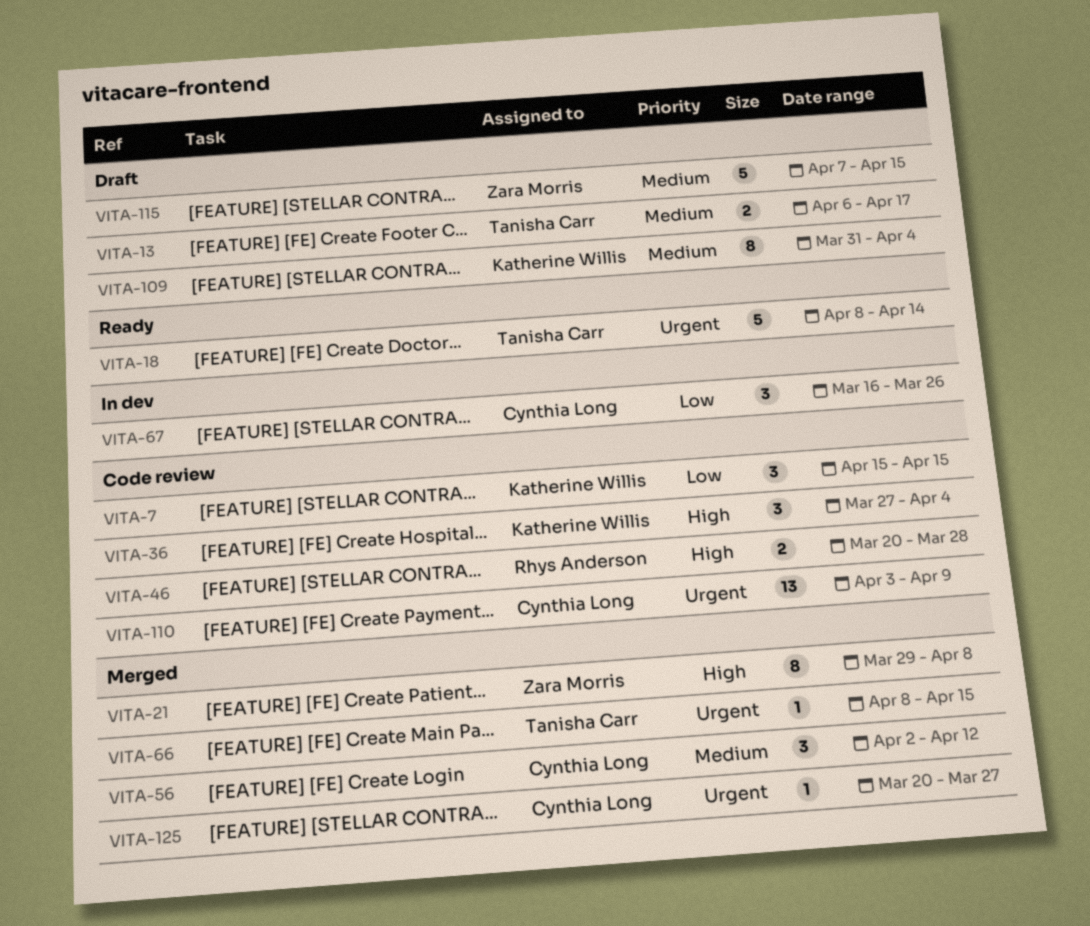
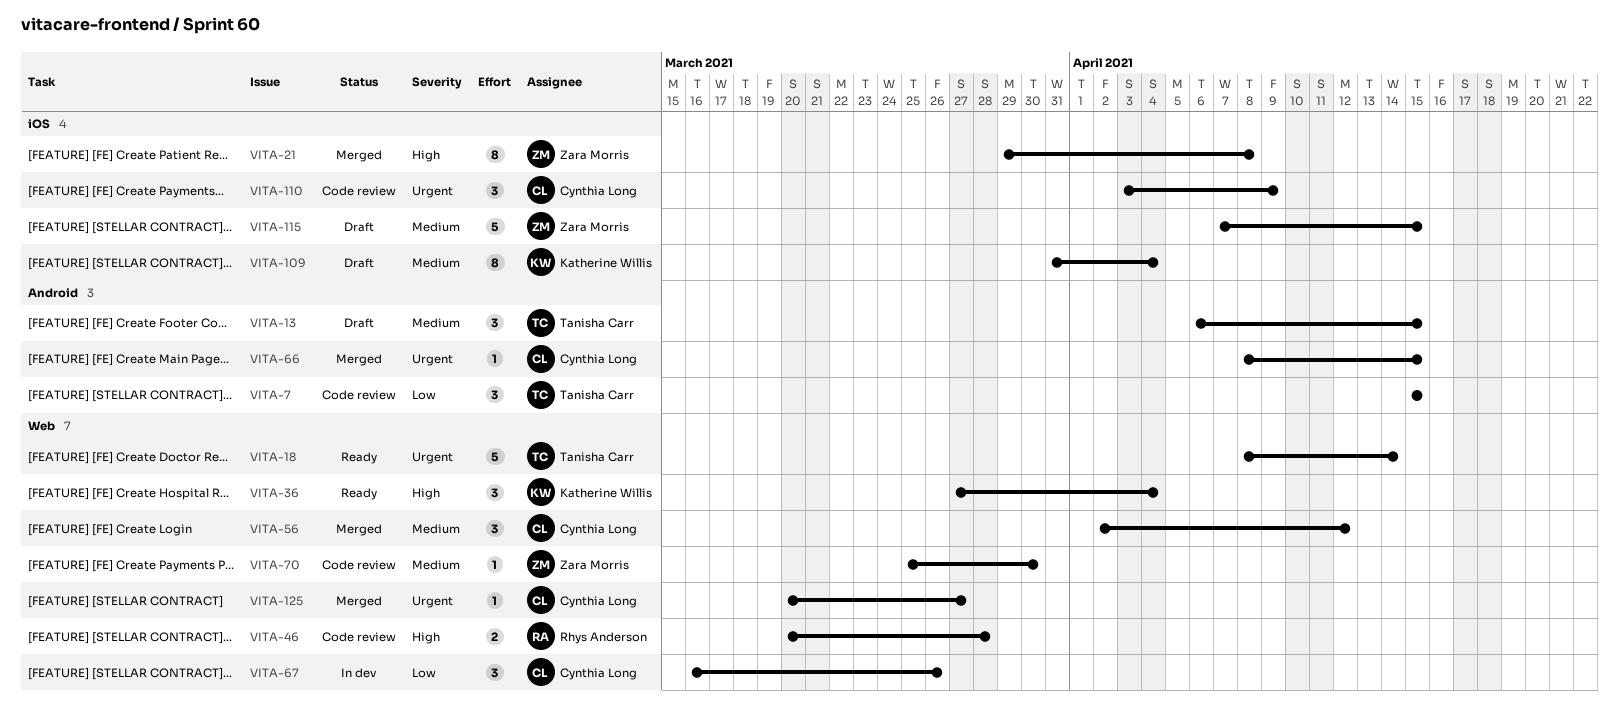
VITA-7, owner: Katherine Willis -> Tanisha Carr
VITA-13, estimate: 2 -> 3
VITA-13, due: Apr 17 -> Apr 15
VITA-36, status: Code review -> Ready
VITA-66, owner: Tanisha Carr -> Cynthia Long
VITA-70: none -> present
VITA-110, estimate: 13 -> 3

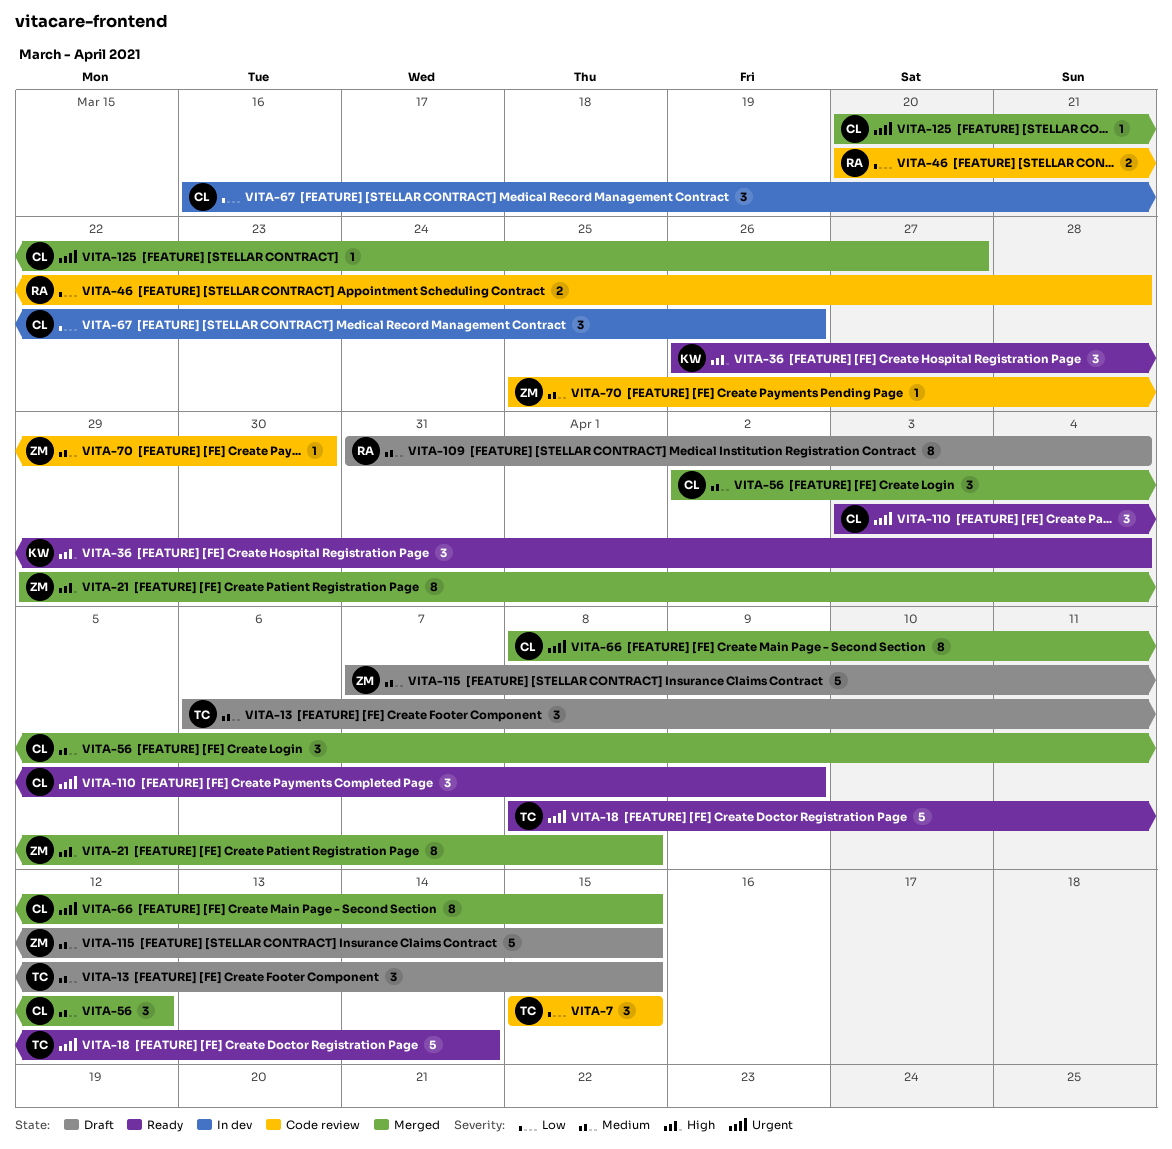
VITA-36, start: Mar 27 -> Mar 26
VITA-46, priority: High -> Low
VITA-66, estimate: 1 -> 8
VITA-109, owner: Katherine Willis -> Rhys Anderson
VITA-110, status: Code review -> Ready

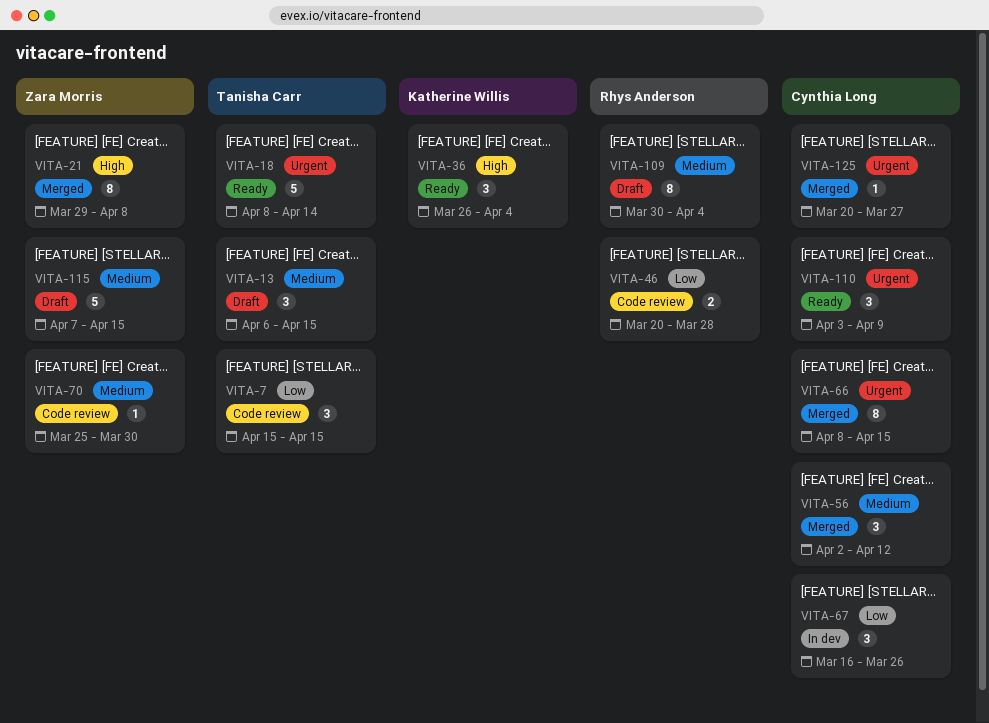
VITA-109, start: Mar 31 -> Mar 30

